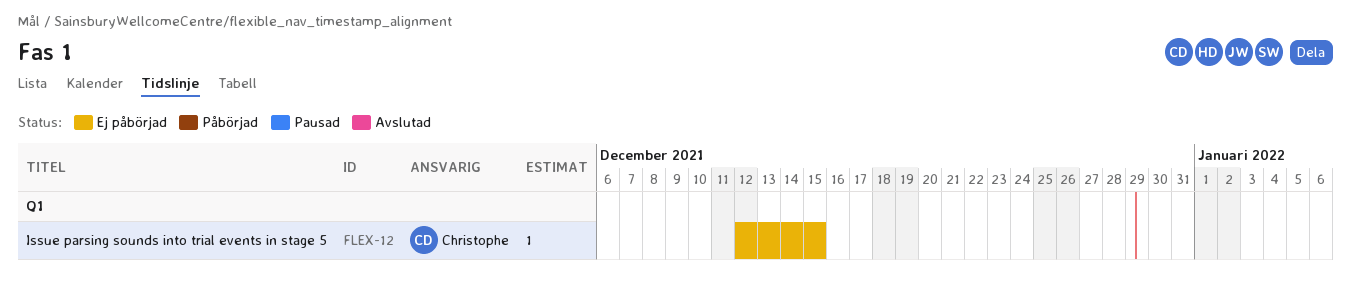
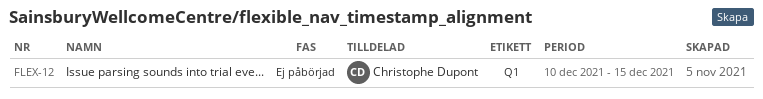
FLEX-12, start: Dec 12 -> Dec 10

